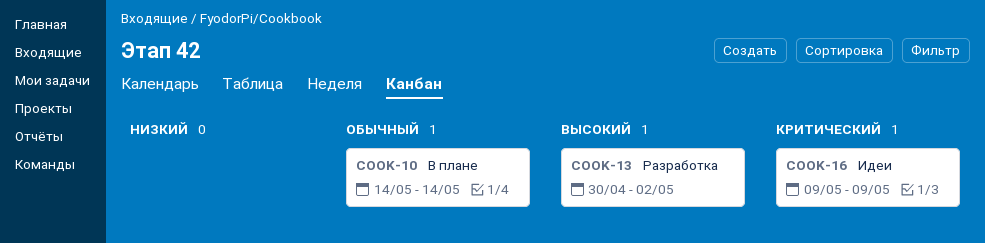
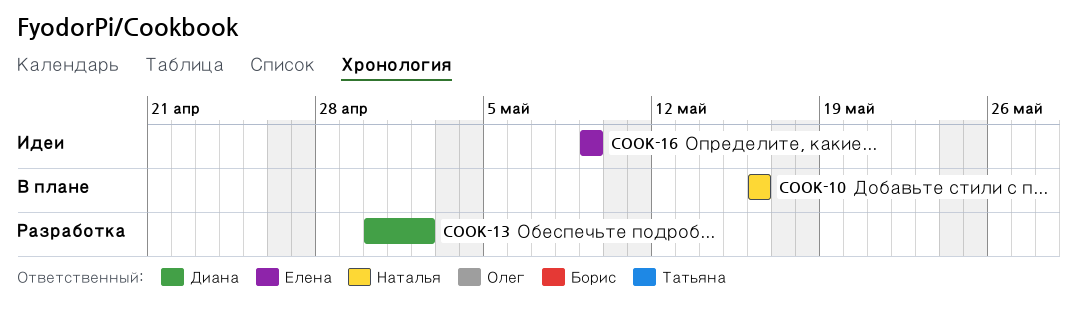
COOK-10, start: May 14 -> May 16
COOK-10, due: May 14 -> May 16

